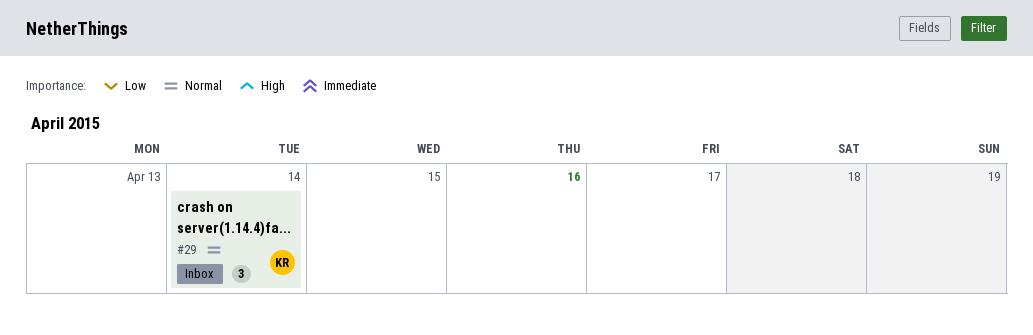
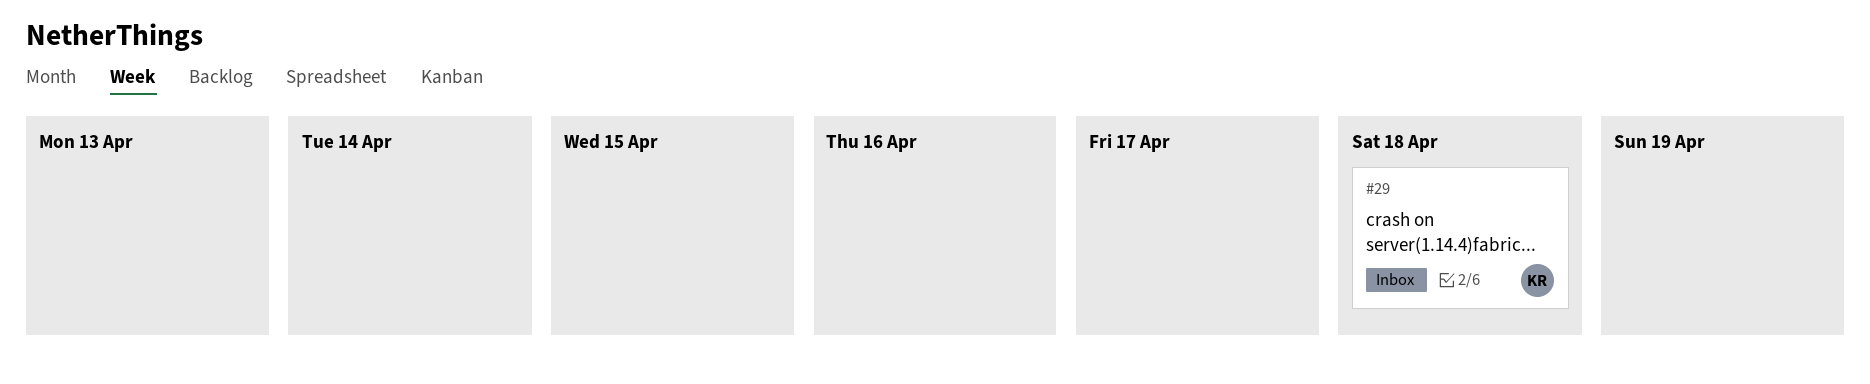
#29, due: Apr 14 -> Apr 18

